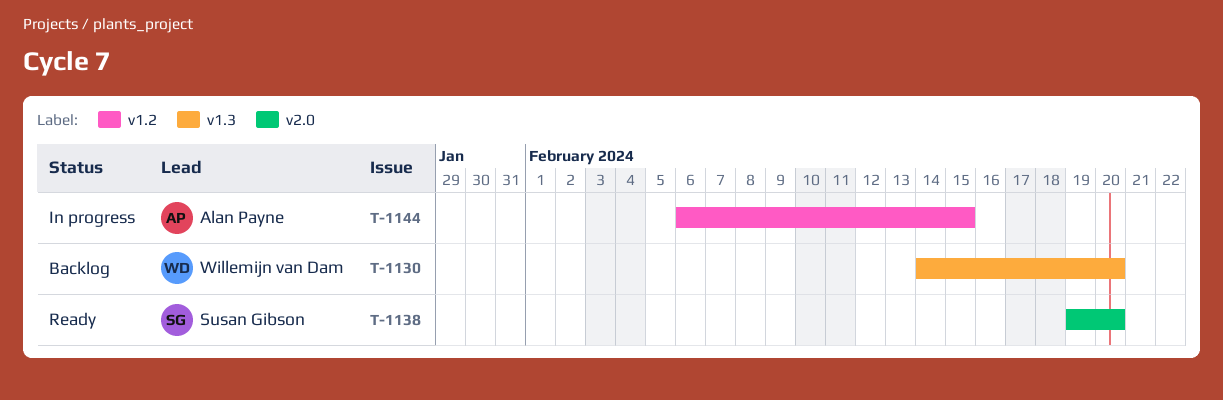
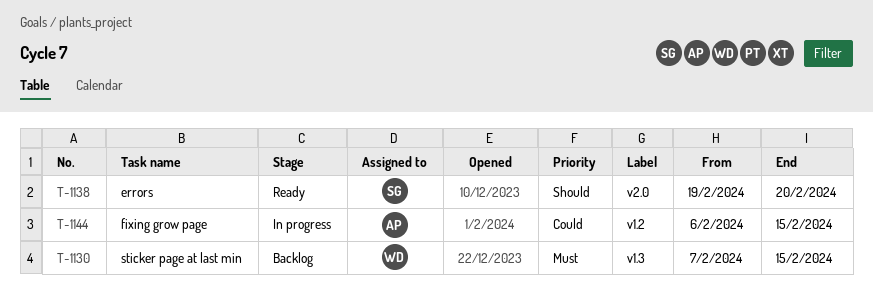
T-1130, start: Feb 14 -> Feb 7
T-1130, due: Feb 20 -> Feb 15

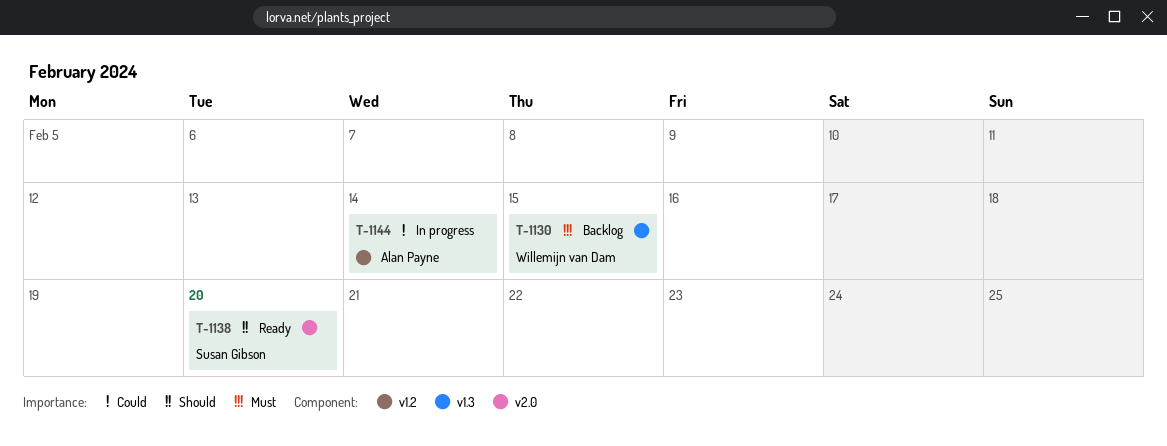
T-1144, due: Feb 15 -> Feb 14

